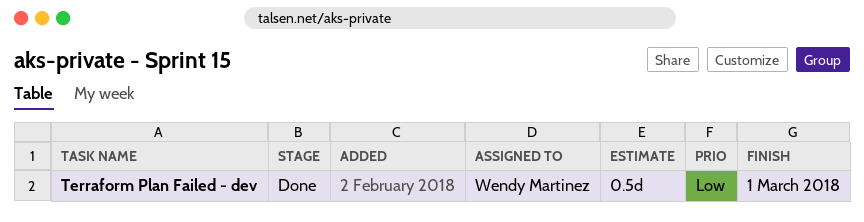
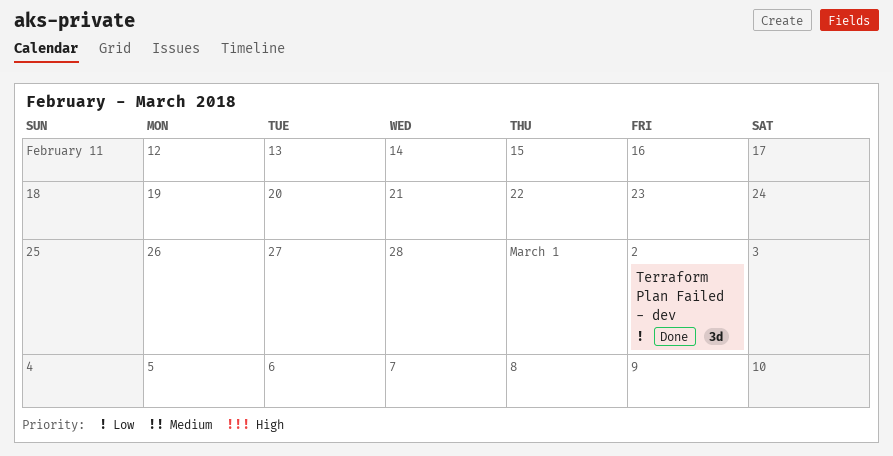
Terraform Plan Failed - dev, estimate: 0.5d -> 3d
Terraform Plan Failed - dev, due: Mar 1 -> Mar 2

